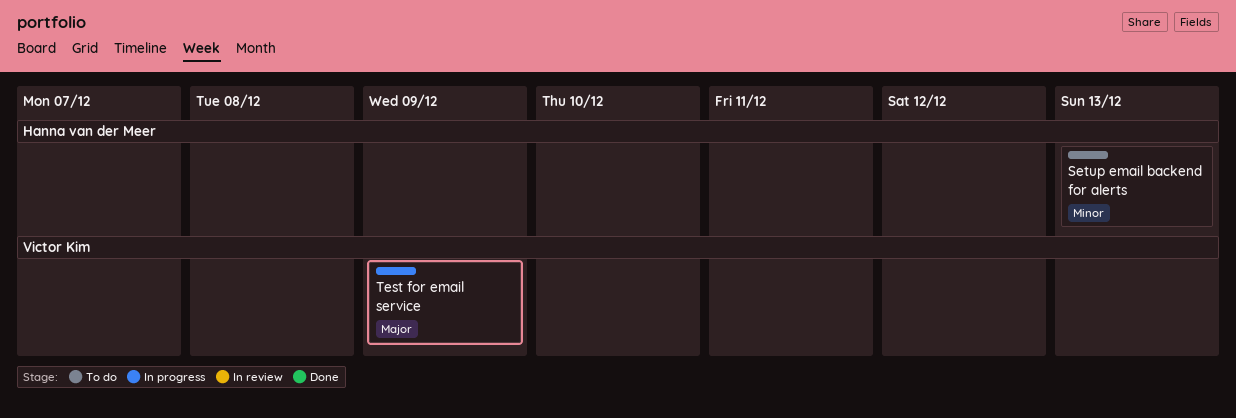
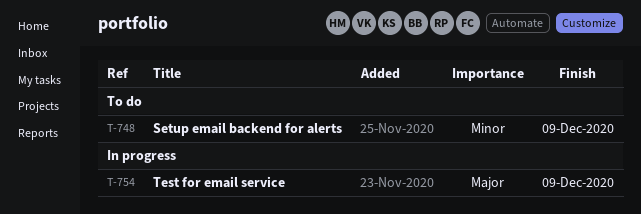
Setup email backend for alerts, due: Dec 13 -> Dec 9

